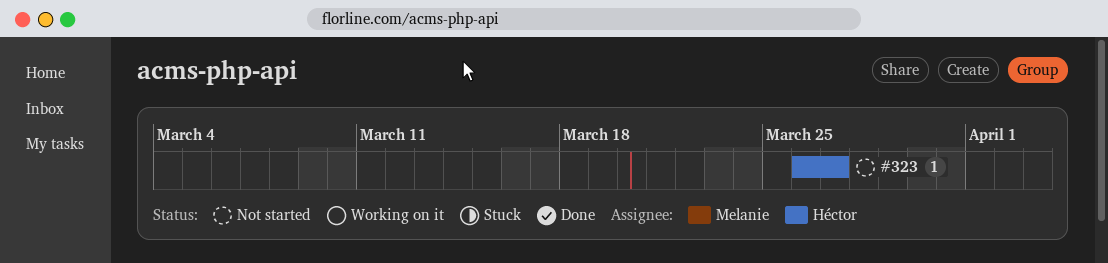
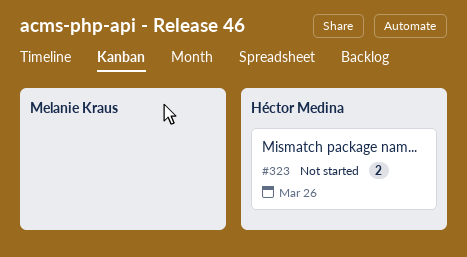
#323, estimate: 1 -> 2
#323, due: Mar 27 -> Mar 26

